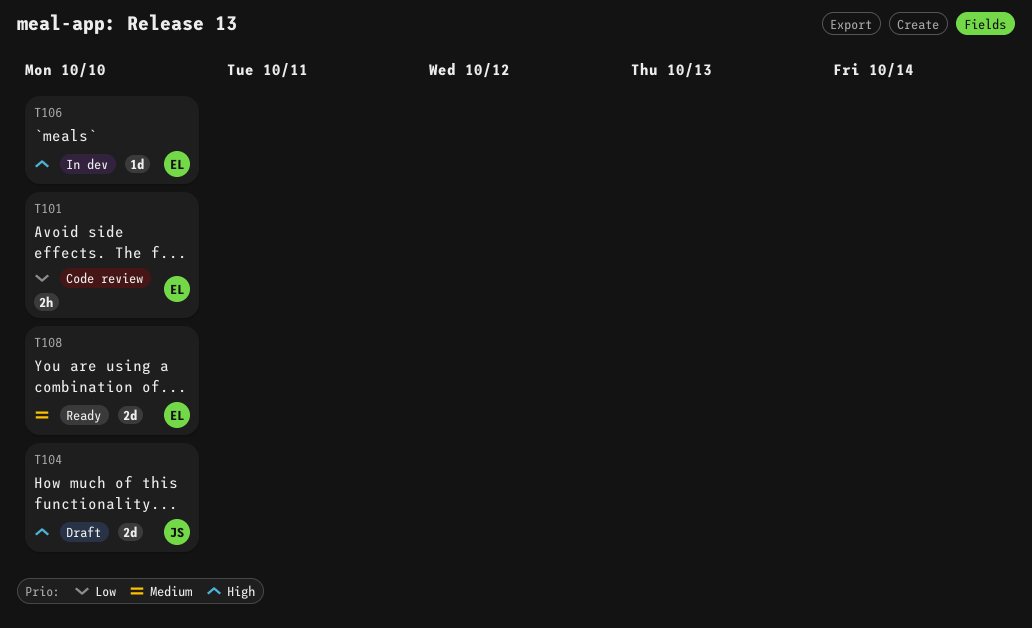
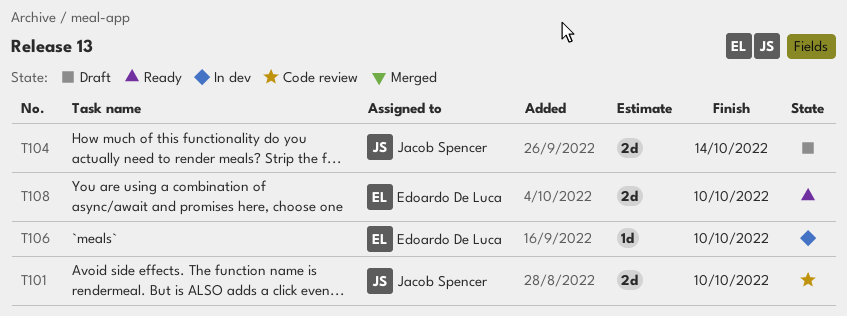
T101, owner: Edoardo De Luca -> Jacob Spencer
T101, estimate: 2h -> 2d
T104, due: Oct 10 -> Oct 14

